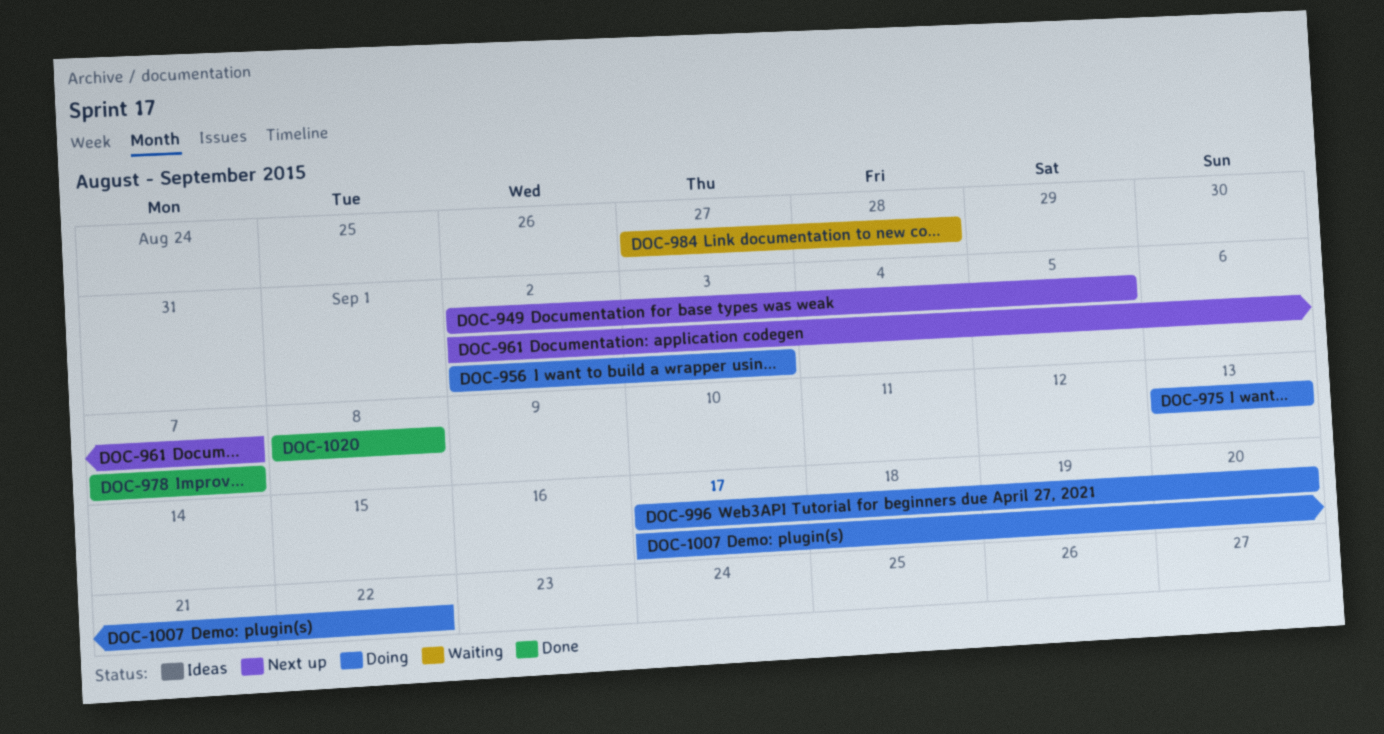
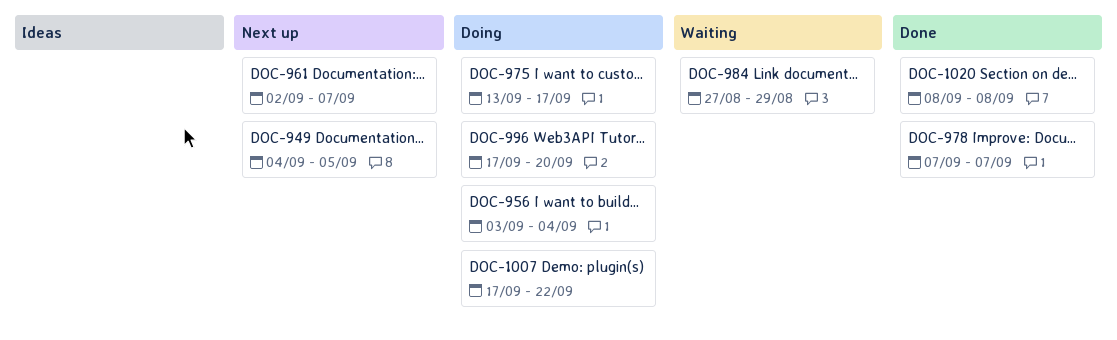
DOC-949, start: Sep 2 -> Sep 4
DOC-956, start: Sep 2 -> Sep 3
DOC-956, due: Sep 3 -> Sep 4
DOC-975, due: Sep 13 -> Sep 17
DOC-984, due: Aug 28 -> Aug 29

